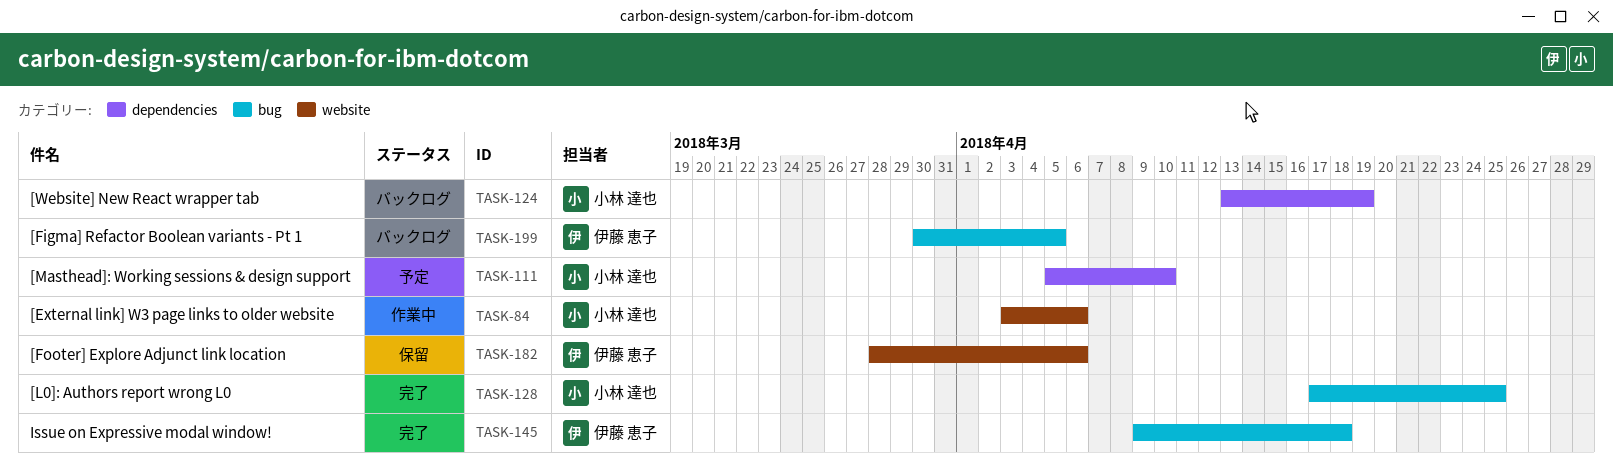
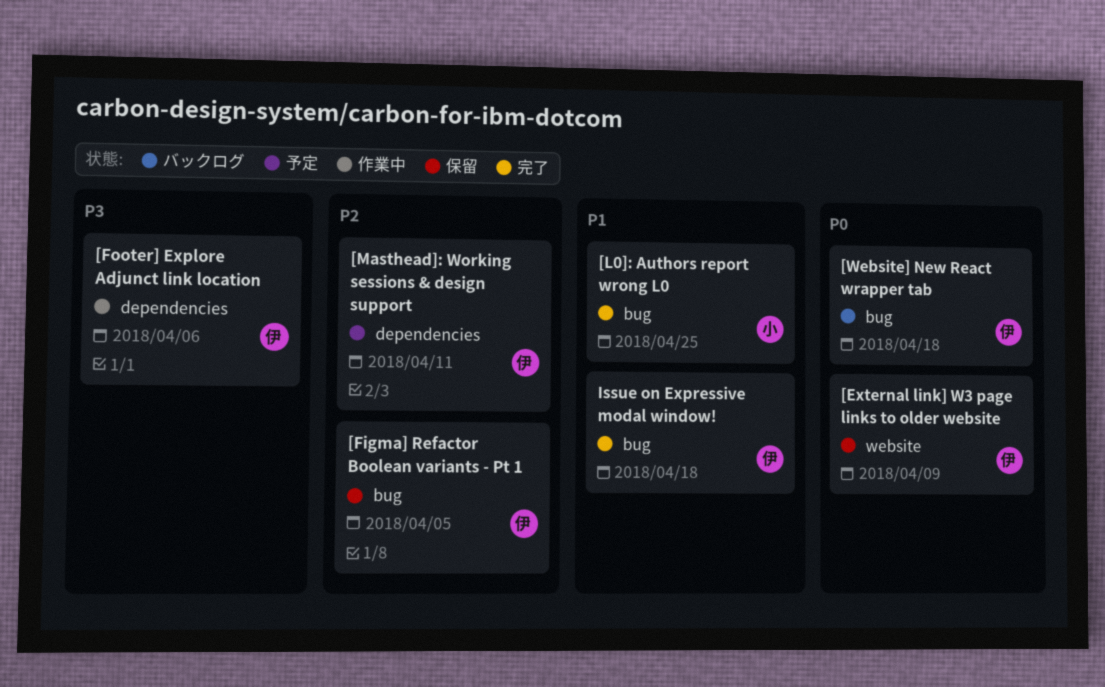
[External link] W3 page links to older website, status: 作業中 -> 保留
[External link] W3 page links to older website, owner: 小林 達也 -> 伊藤 恵子
[External link] W3 page links to older website, due: Apr 6 -> Apr 9
[Figma] Refactor Boolean variants - Pt 1, status: バックログ -> 保留
[Footer] Explore Adjunct link location, status: 保留 -> 作業中
[Footer] Explore Adjunct link location, label: website -> dependencies
[Masthead]: Working sessions & design support, owner: 小林 達也 -> 伊藤 恵子
[Masthead]: Working sessions & design support, due: Apr 10 -> Apr 11
[Website] New React wrapper tab, owner: 小林 達也 -> 伊藤 恵子
[Website] New React wrapper tab, label: dependencies -> bug
[Website] New React wrapper tab, due: Apr 19 -> Apr 18

